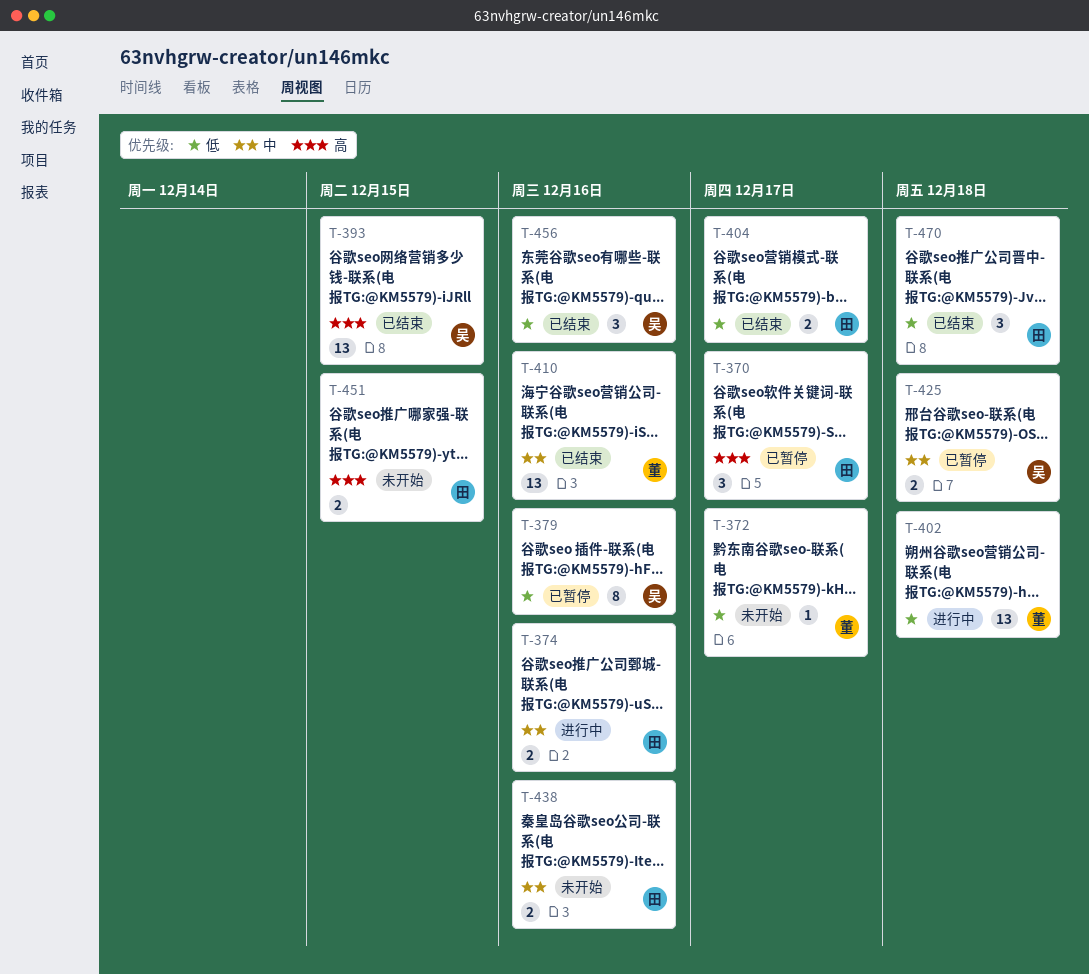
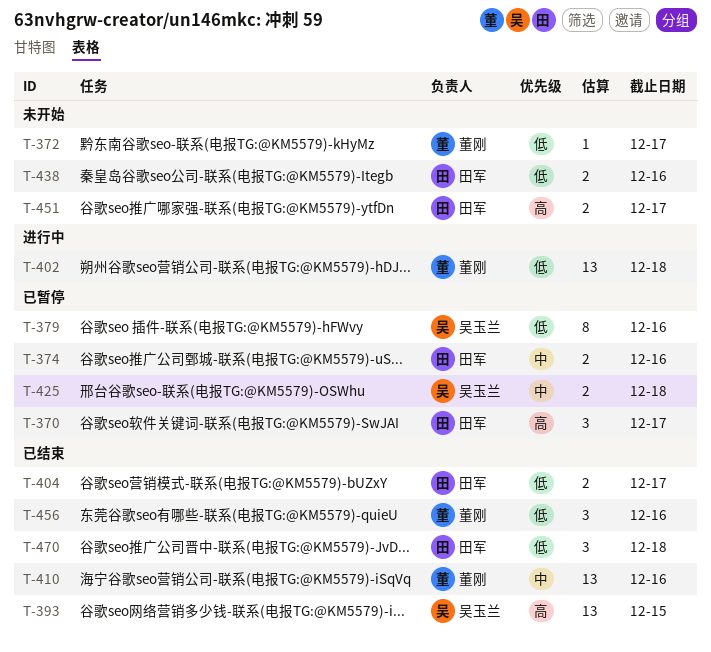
T-374, status: 进行中 -> 已暂停
T-438, priority: 中 -> 低
T-451, due: Dec 15 -> Dec 17
T-456, owner: 吴玉兰 -> 董刚

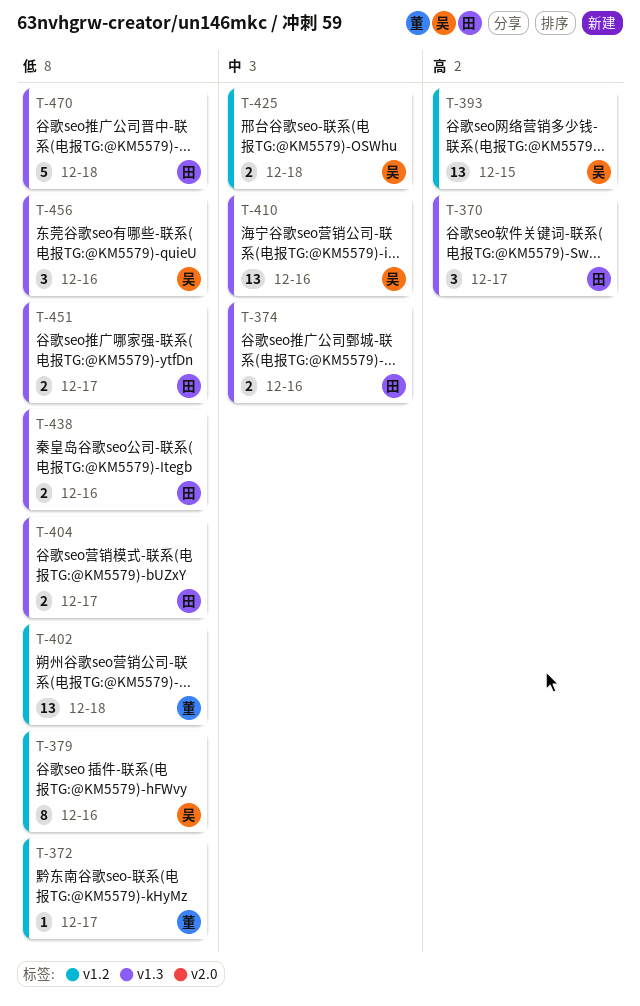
T-410, owner: 董刚 -> 吴玉兰
T-451, priority: 高 -> 低
T-456, owner: 董刚 -> 吴玉兰
T-470, estimate: 3 -> 5

